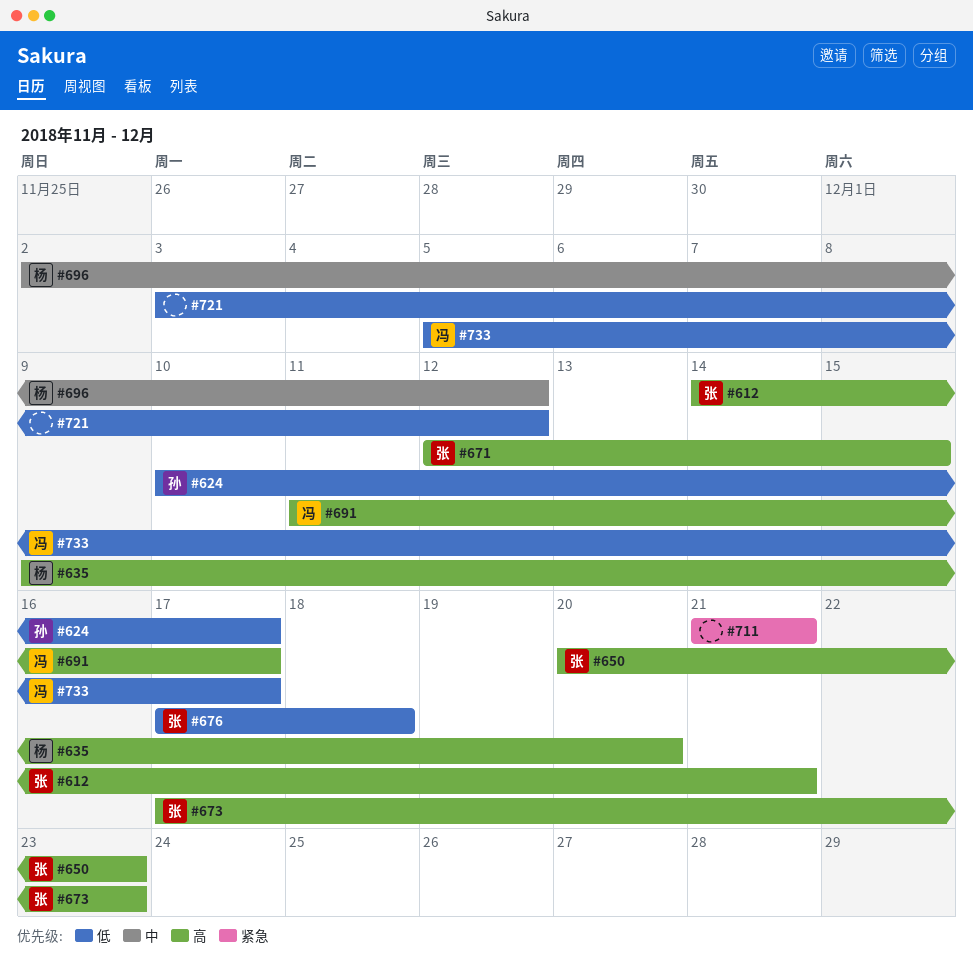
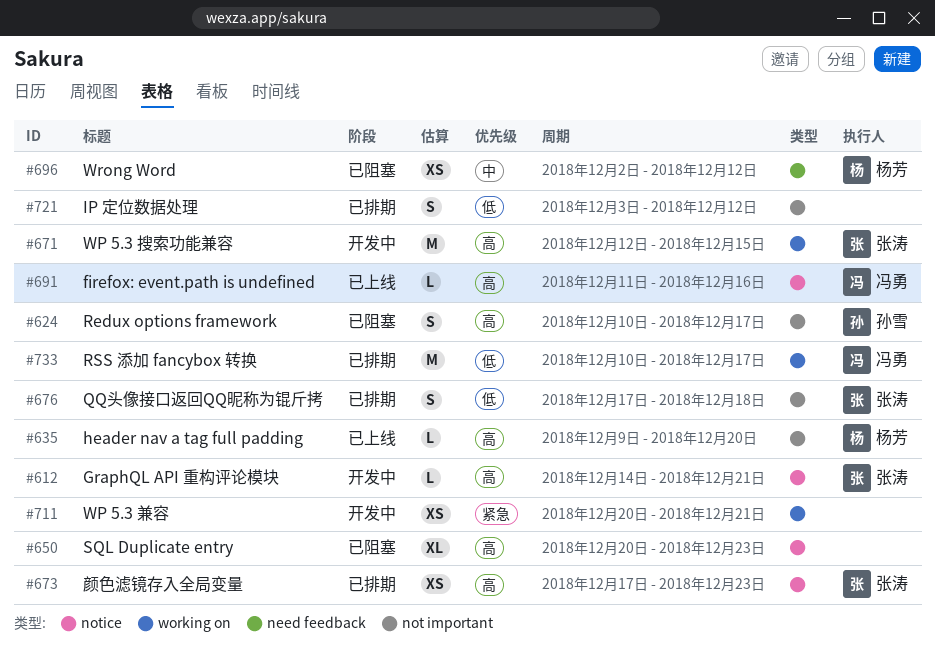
#624, priority: 低 -> 高
#650, owner: 张涛 -> none
#691, due: Dec 17 -> Dec 16
#711, start: Dec 21 -> Dec 20
#733, start: Dec 5 -> Dec 10

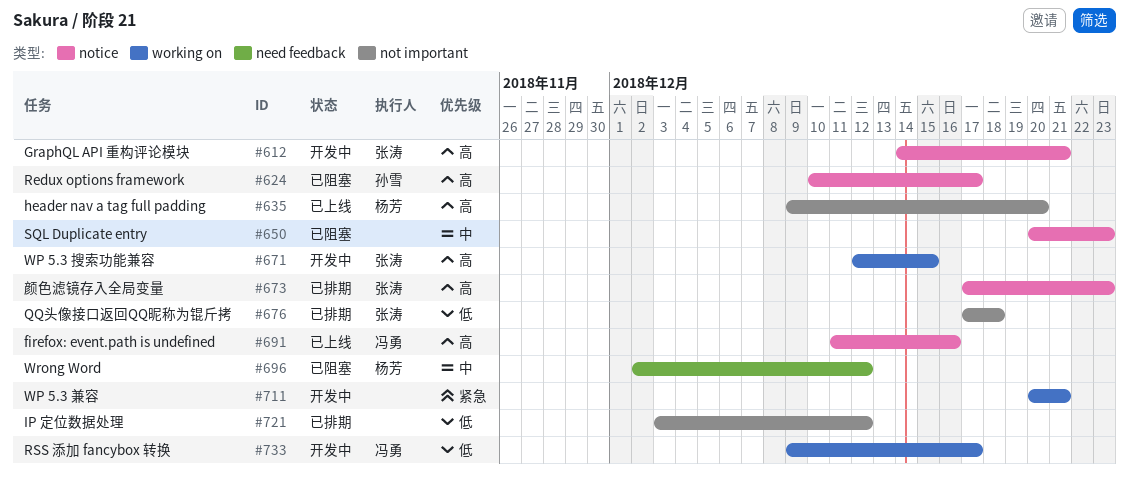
#624, label: not important -> notice
#650, priority: 高 -> 中
#733, status: 已排期 -> 开发中
#733, start: Dec 10 -> Dec 9

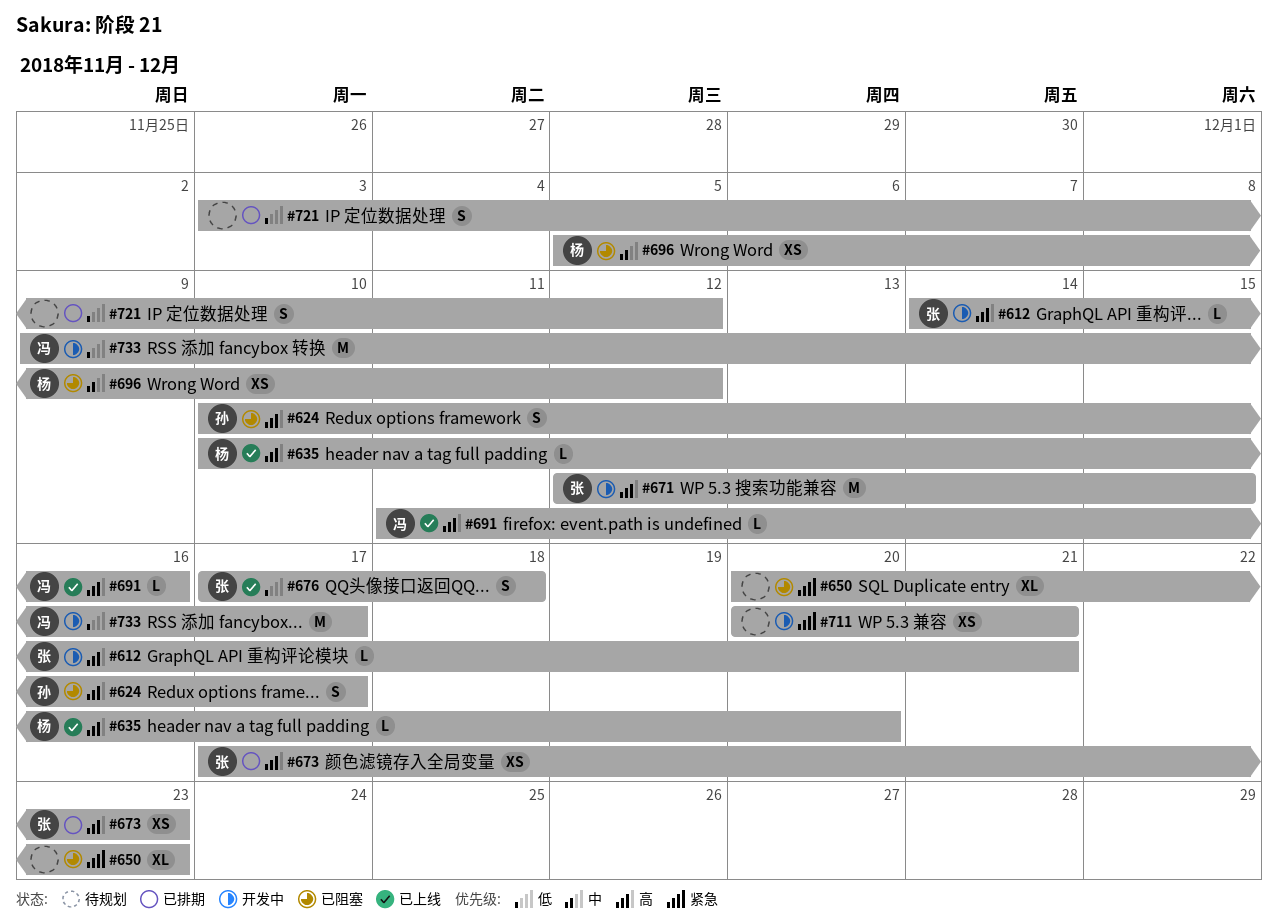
#635, start: Dec 9 -> Dec 10
#650, priority: 中 -> 紧急
#676, status: 已排期 -> 已上线
#696, start: Dec 2 -> Dec 5

